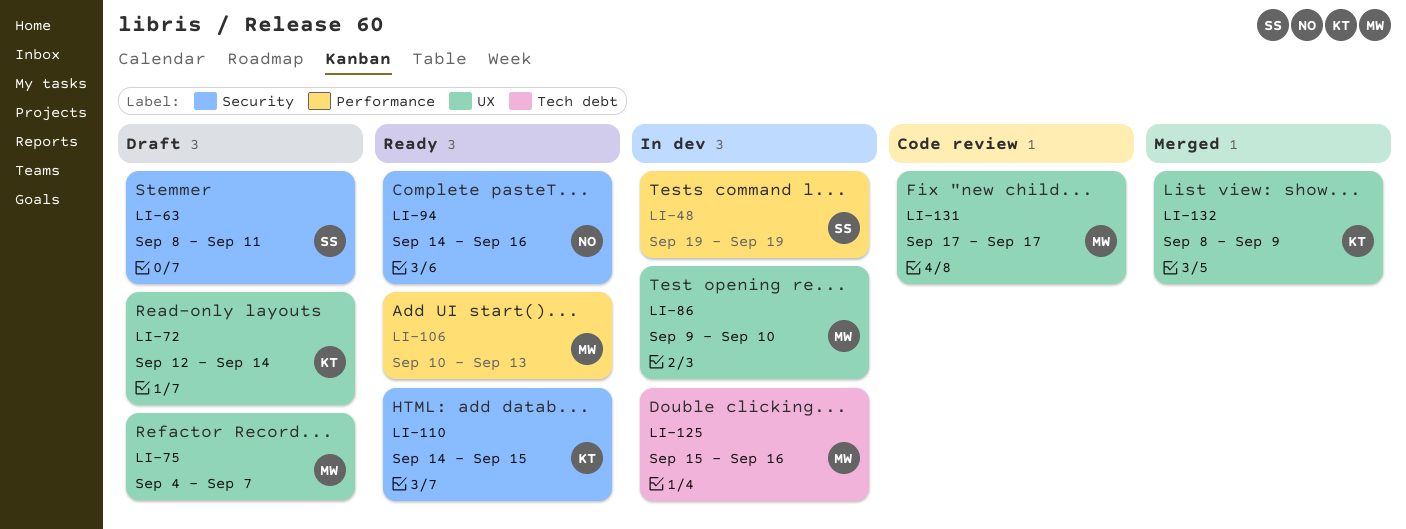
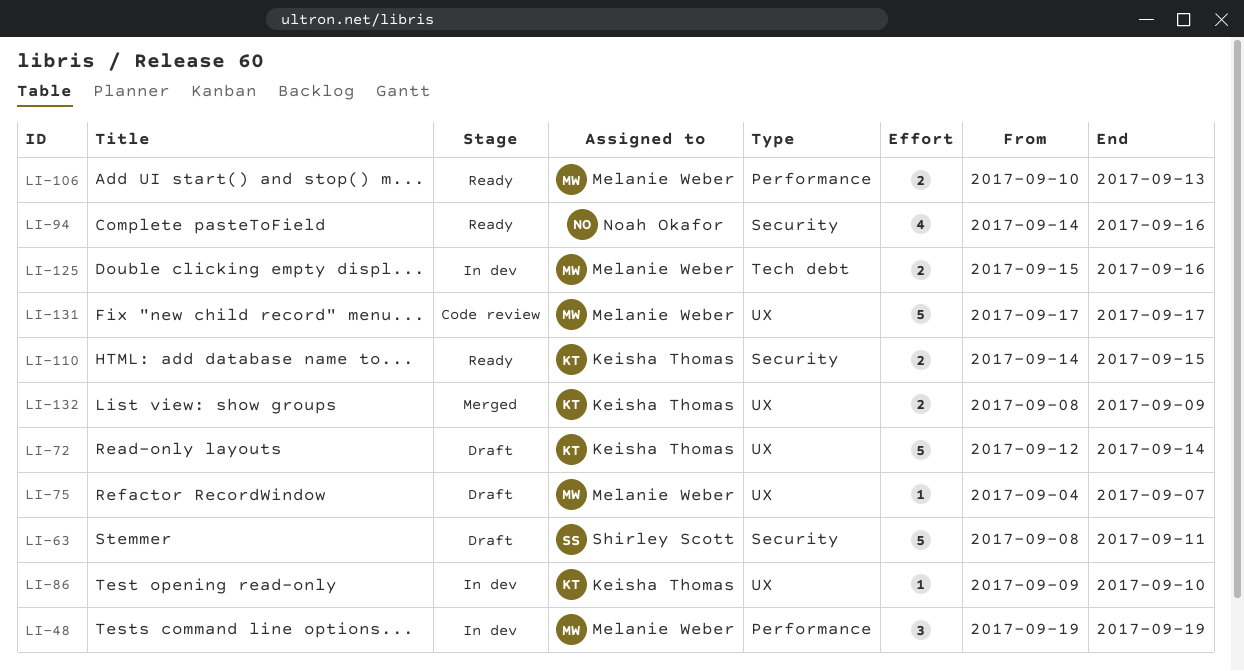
LI-48, owner: Shirley Scott -> Melanie Weber
LI-86, owner: Melanie Weber -> Keisha Thomas

